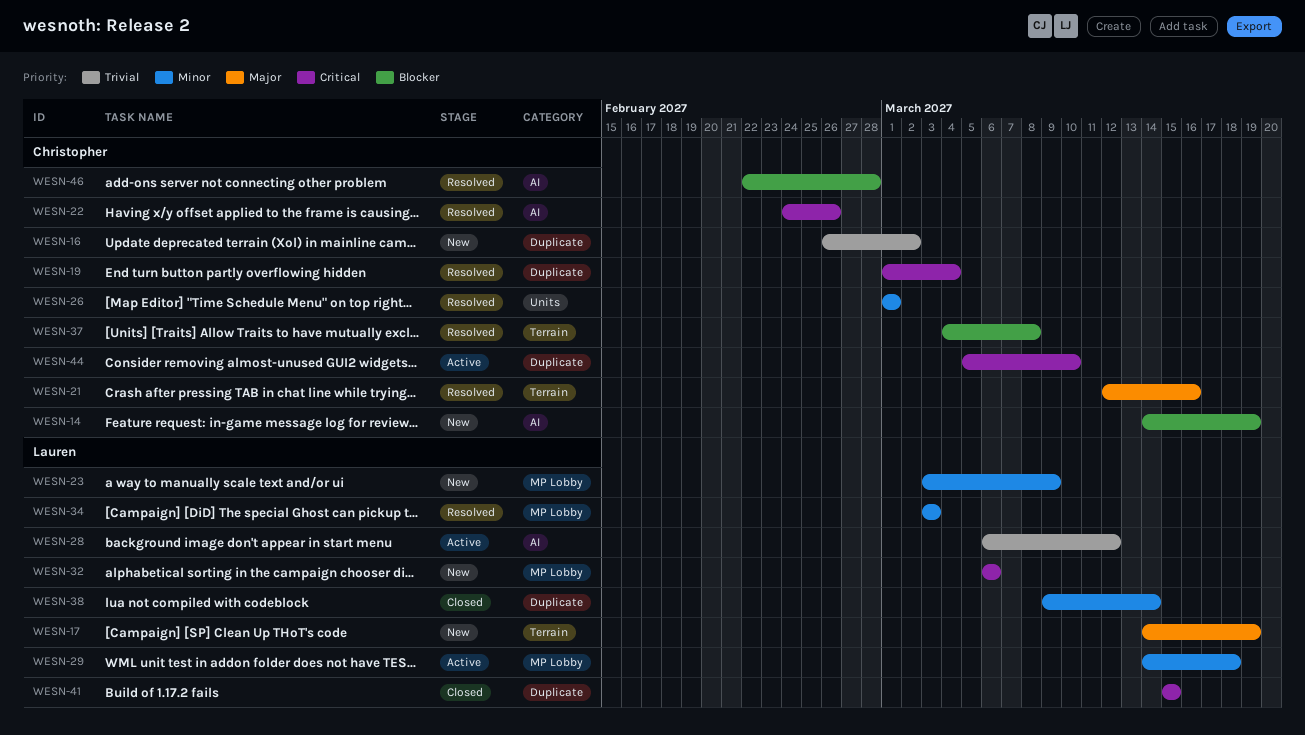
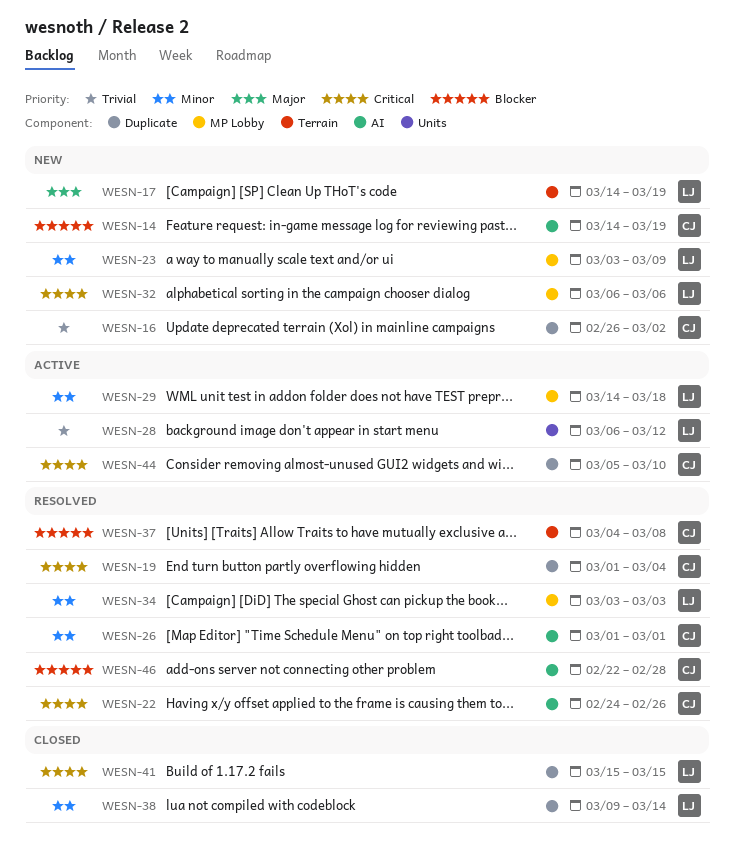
WESN-21: present -> none
WESN-26, label: Units -> AI
WESN-28, label: AI -> Units

